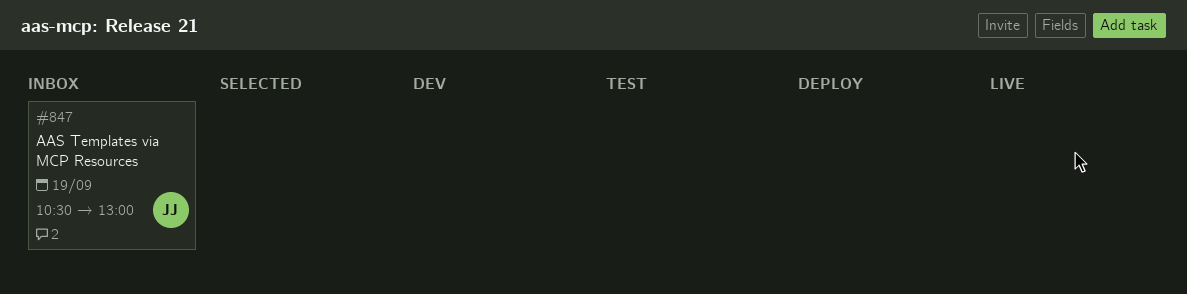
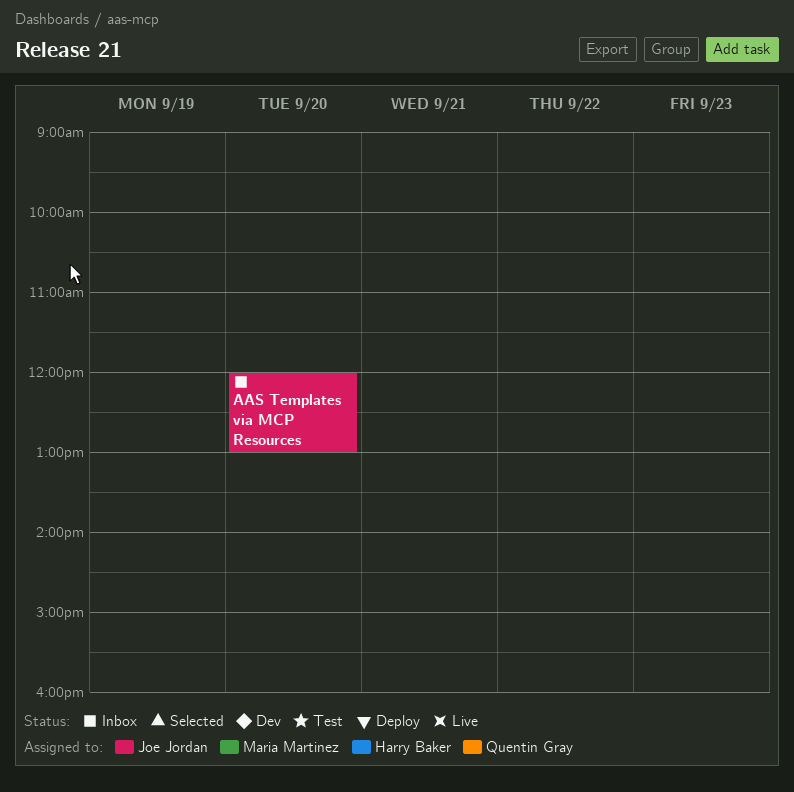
AAS Templates via MCP Resources, day: Sep 19 -> Sep 20
AAS Templates via MCP Resources, begins: 10:30 -> 12:00

